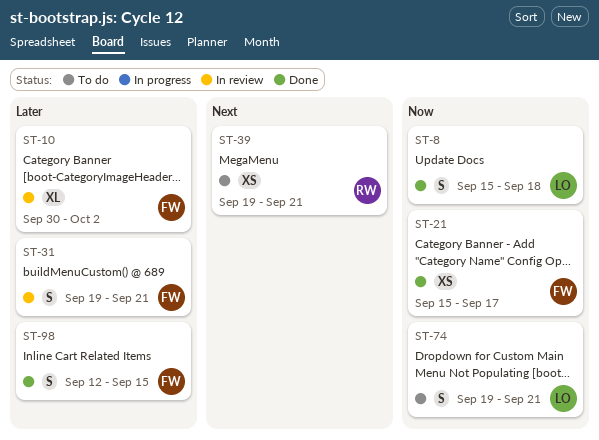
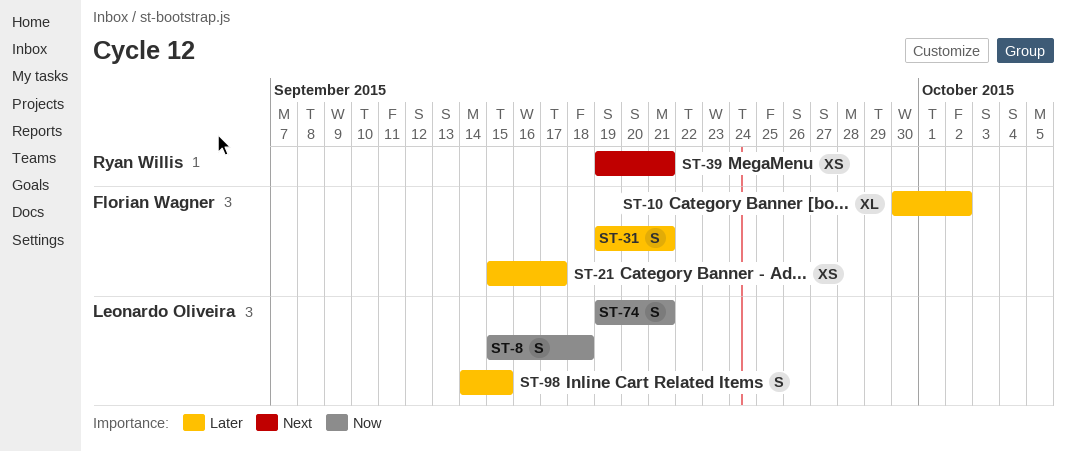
ST-21, priority: Now -> Later
ST-98, owner: Florian Wagner -> Leonardo Oliveira
ST-98, start: Sep 12 -> Sep 14

